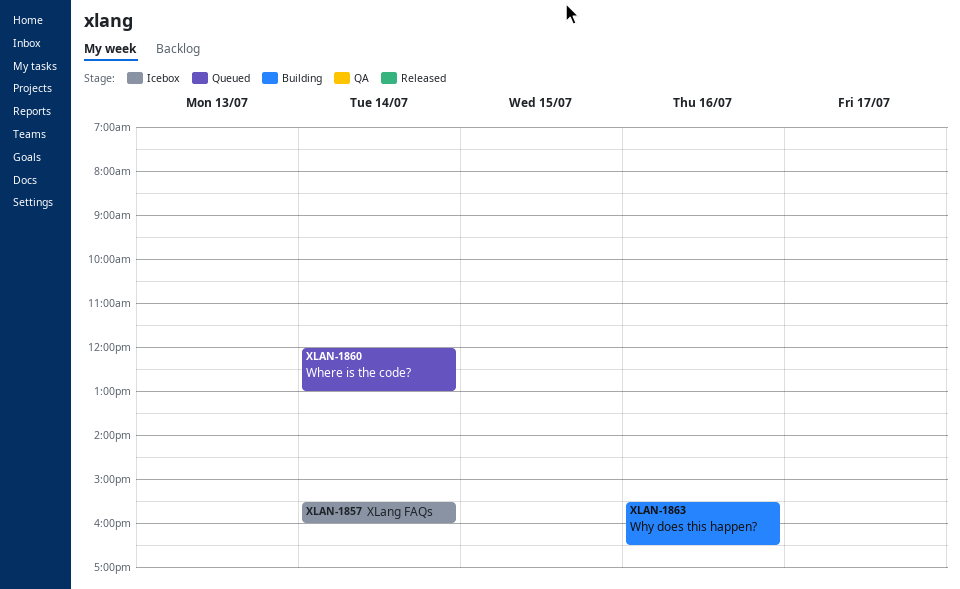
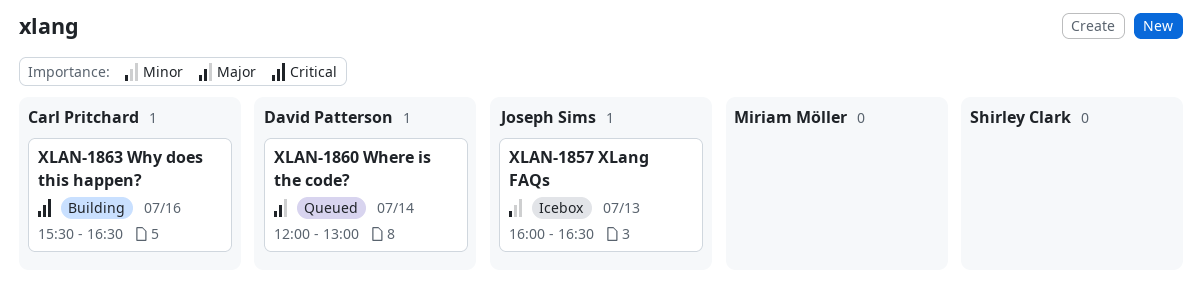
XLAN-1857, day: Jul 14 -> Jul 13
XLAN-1857, begins: 15:30 -> 16:00
XLAN-1857, ends: 16:00 -> 16:30

